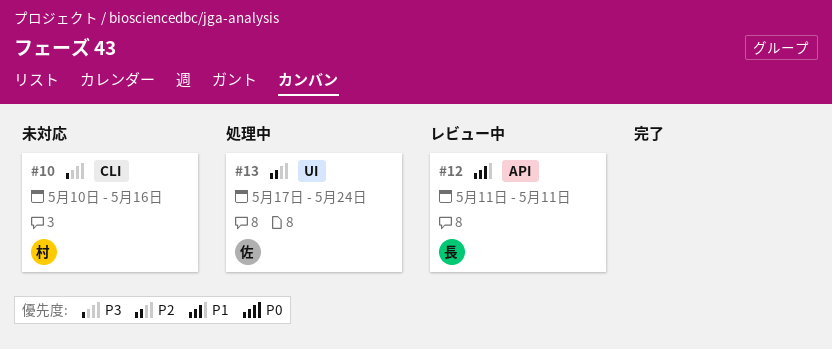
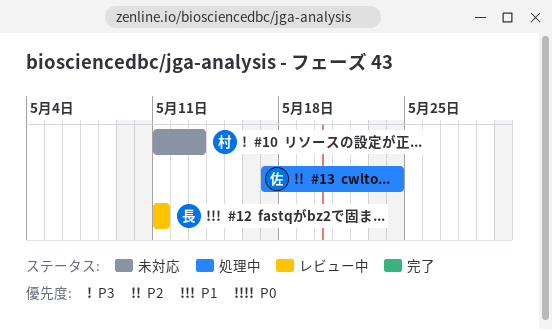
#10, start: May 10 -> May 11
#10, due: May 16 -> May 13

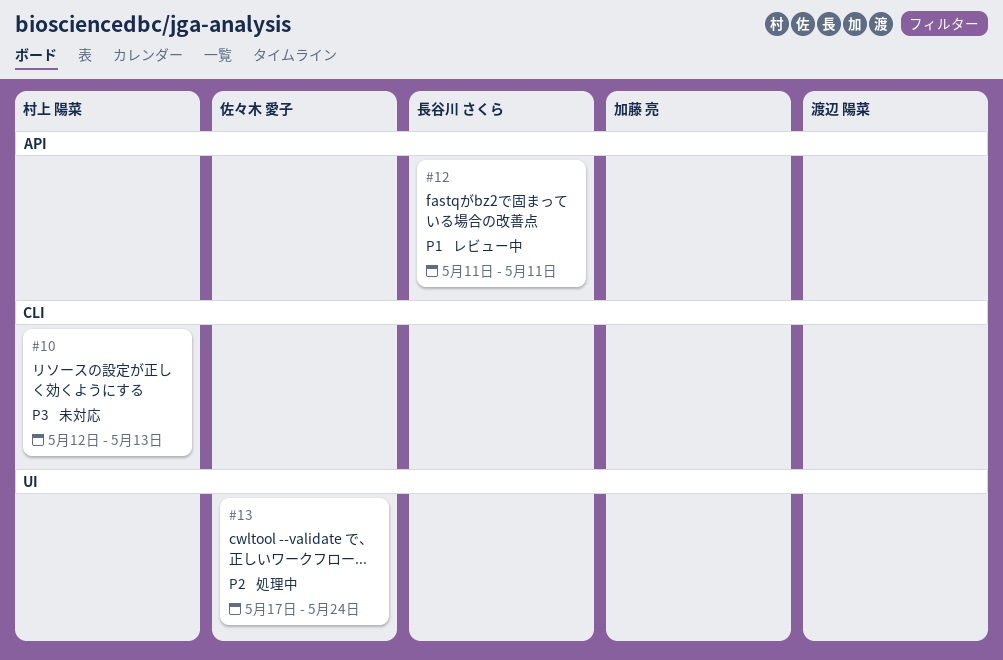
#10, start: May 11 -> May 12

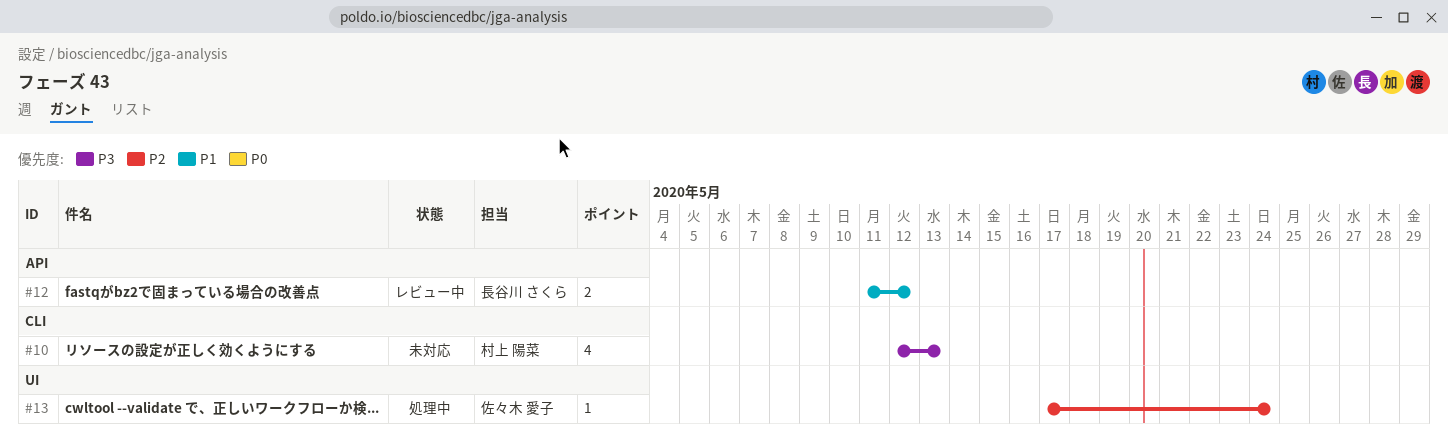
#12, due: May 11 -> May 12

